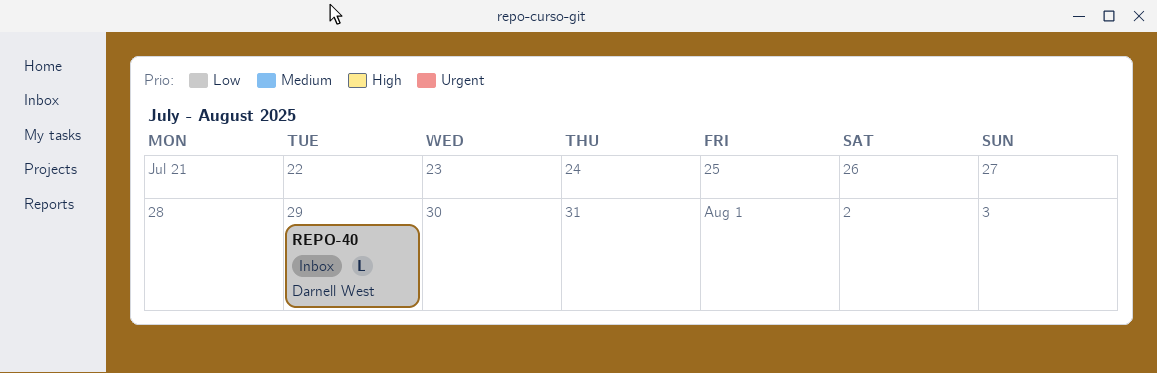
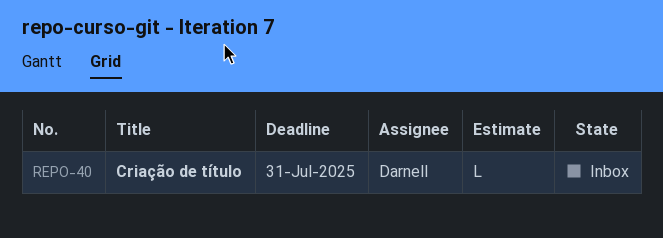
REPO-40, due: Jul 29 -> Jul 31

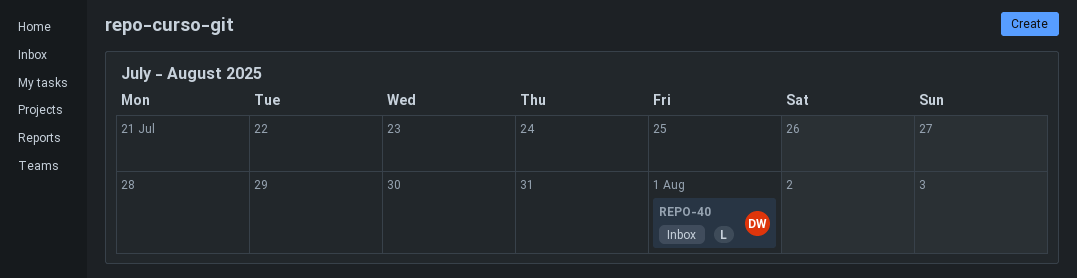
REPO-40, due: Jul 31 -> Aug 1

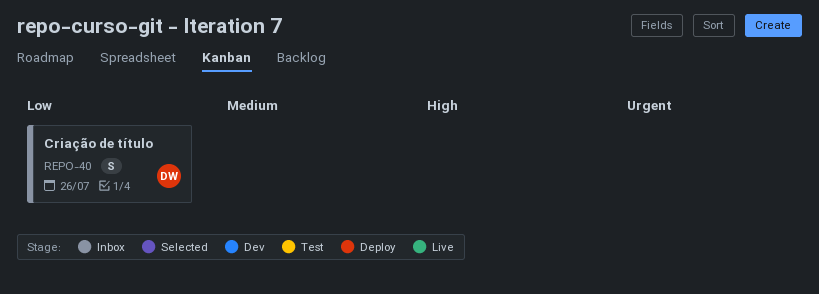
REPO-40, estimate: L -> S
REPO-40, due: Aug 1 -> Jul 26

